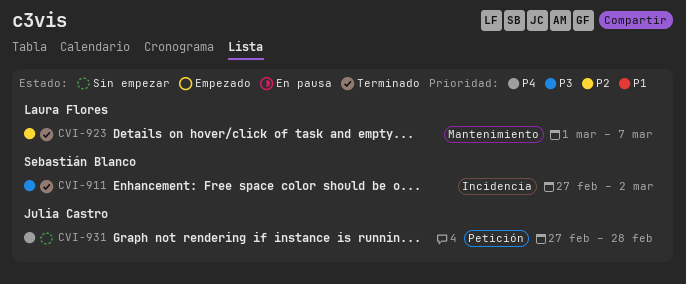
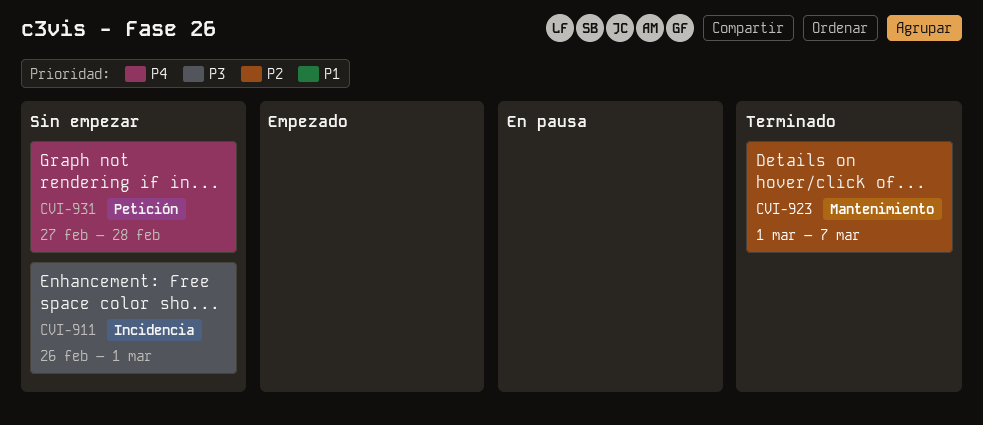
CVI-911, status: Terminado -> Sin empezar
CVI-911, start: Feb 27 -> Feb 26
CVI-911, due: Mar 2 -> Mar 1

